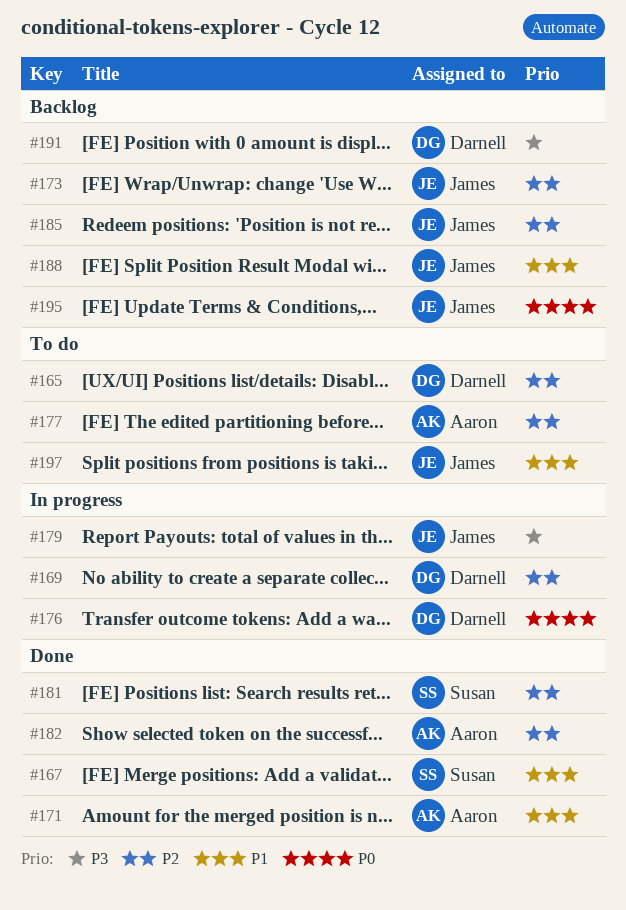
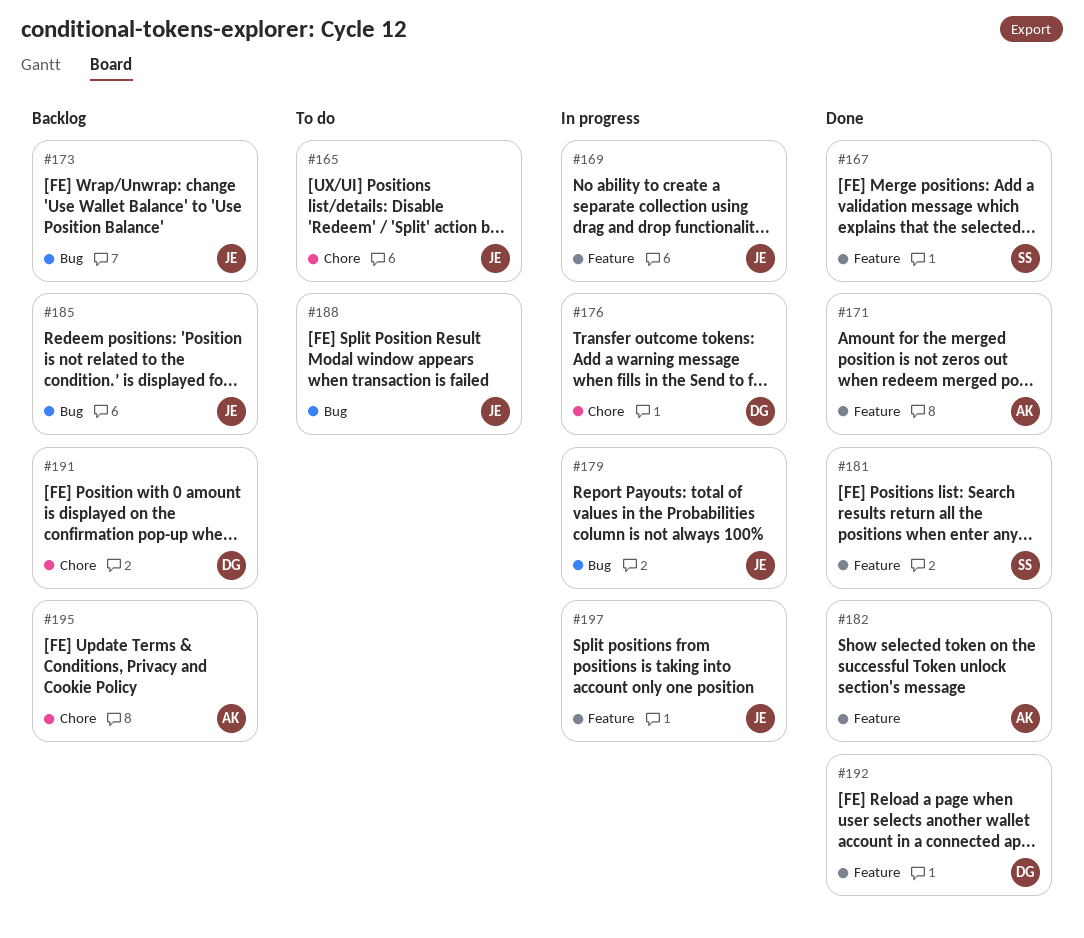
#165, owner: Darnell -> James
#169, owner: Darnell -> James
#177: present -> none
#188, status: Backlog -> To do
#192: none -> present
#195, owner: James -> Aaron
#197, status: To do -> In progress

